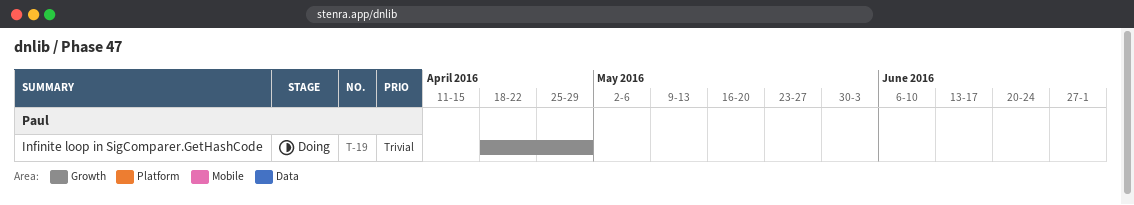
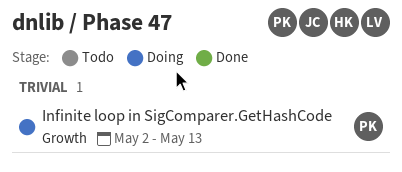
Infinite loop in SigComparer.GetHashCode, start: Apr 18 -> May 2
Infinite loop in SigComparer.GetHashCode, due: Apr 29 -> May 13

